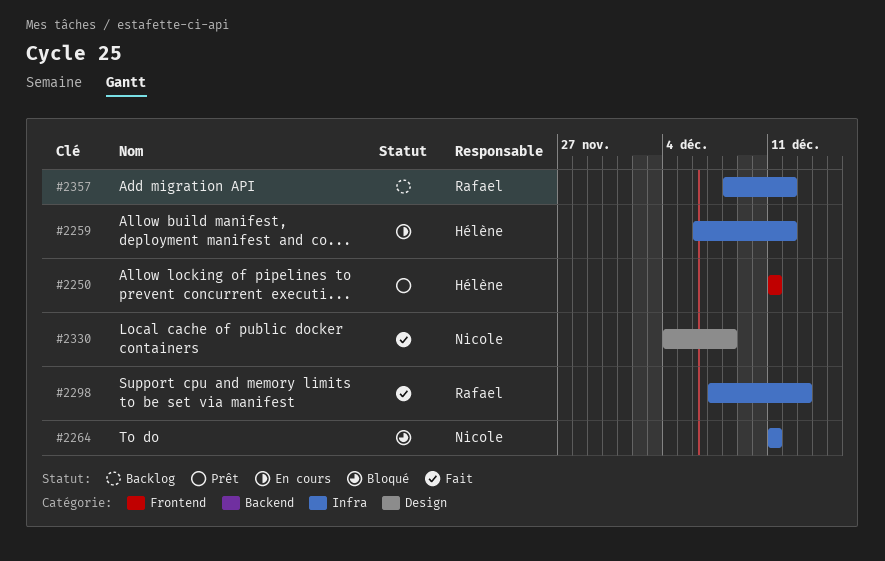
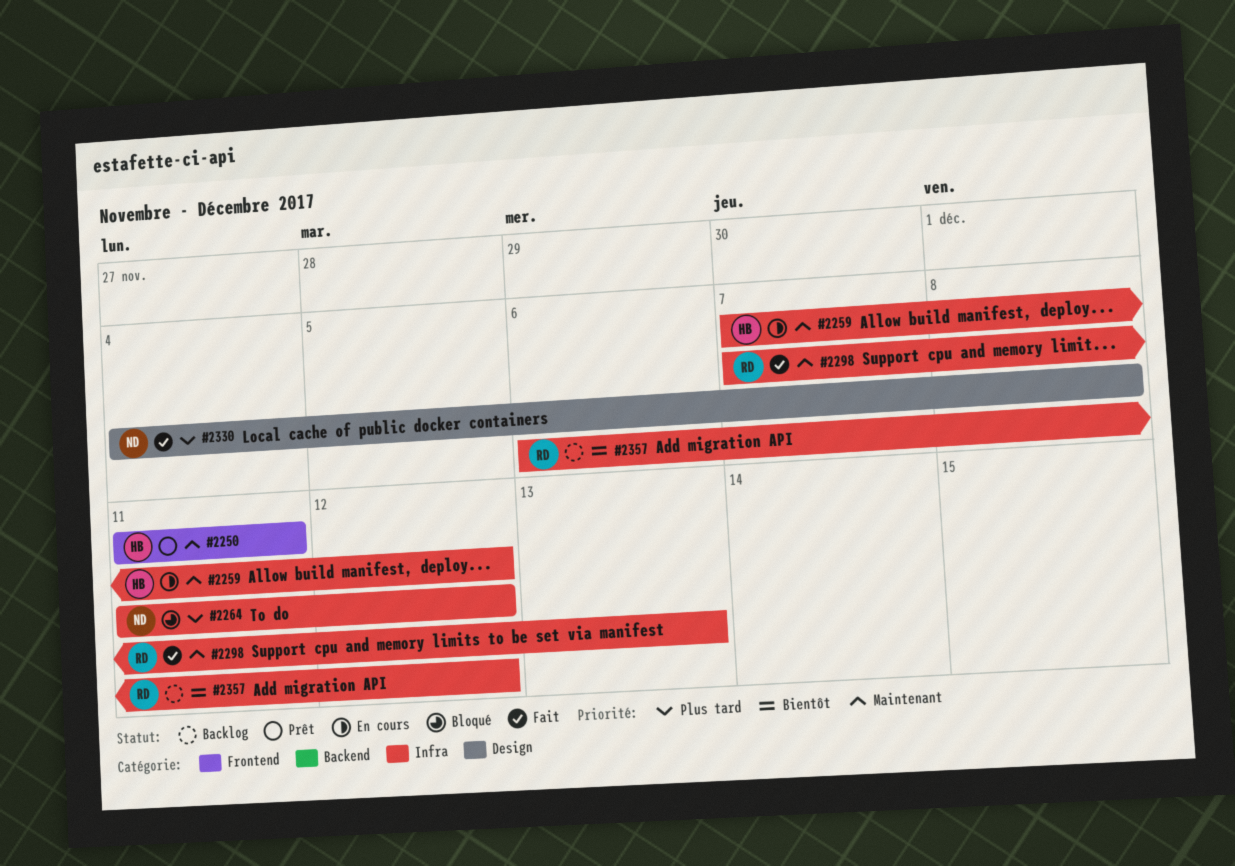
#2259, start: Dec 6 -> Dec 7
#2264, due: Dec 11 -> Dec 12
#2357, start: Dec 8 -> Dec 6

